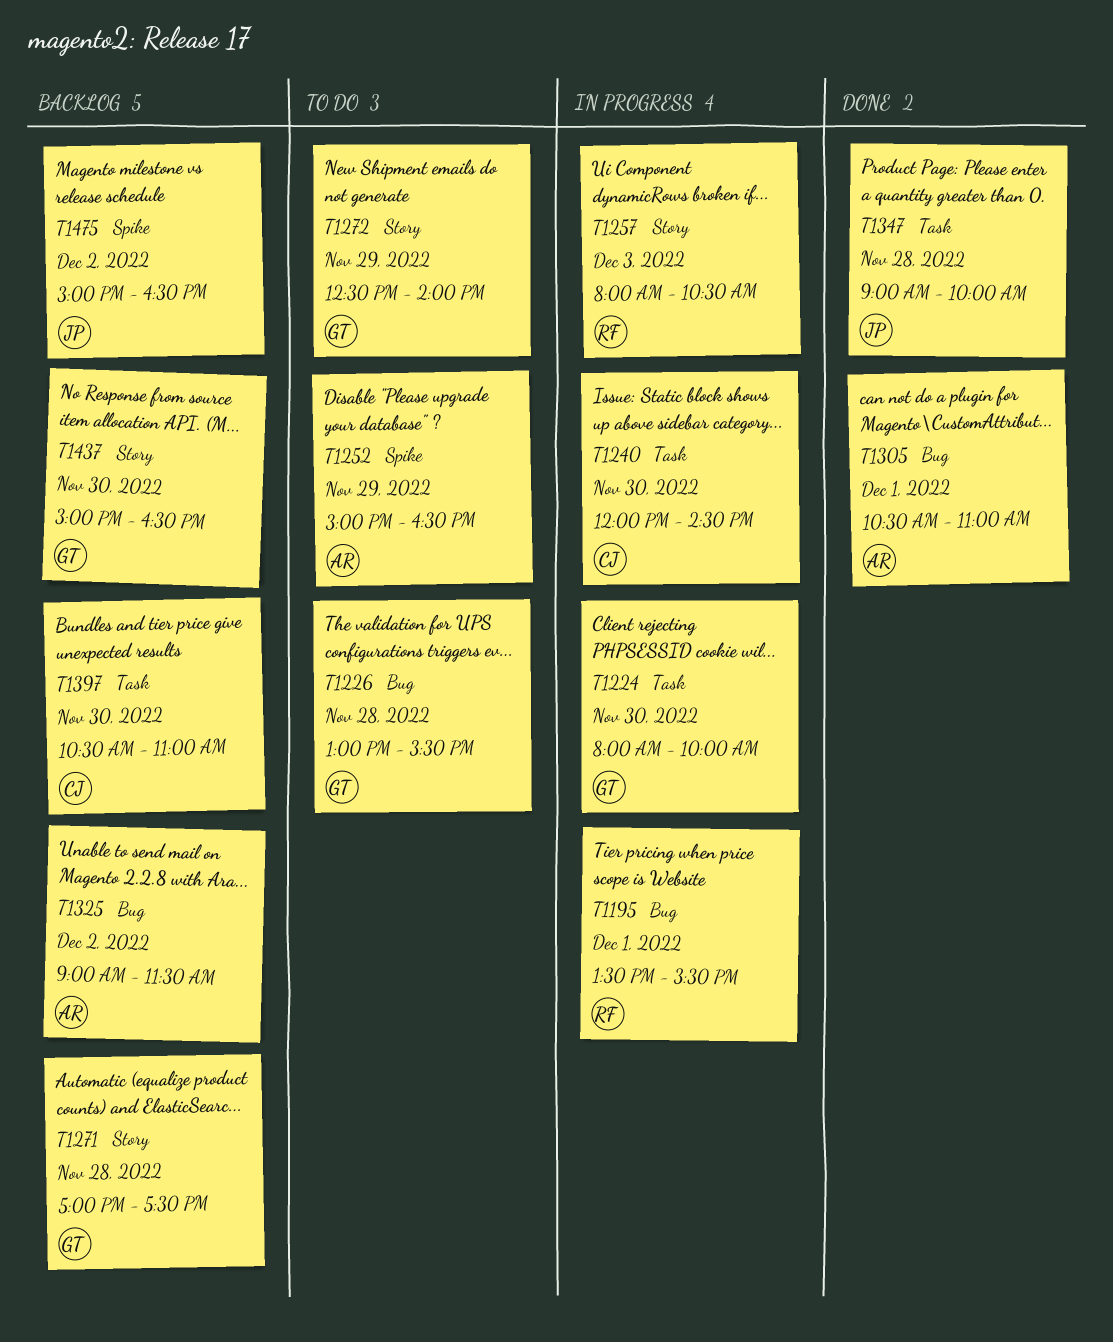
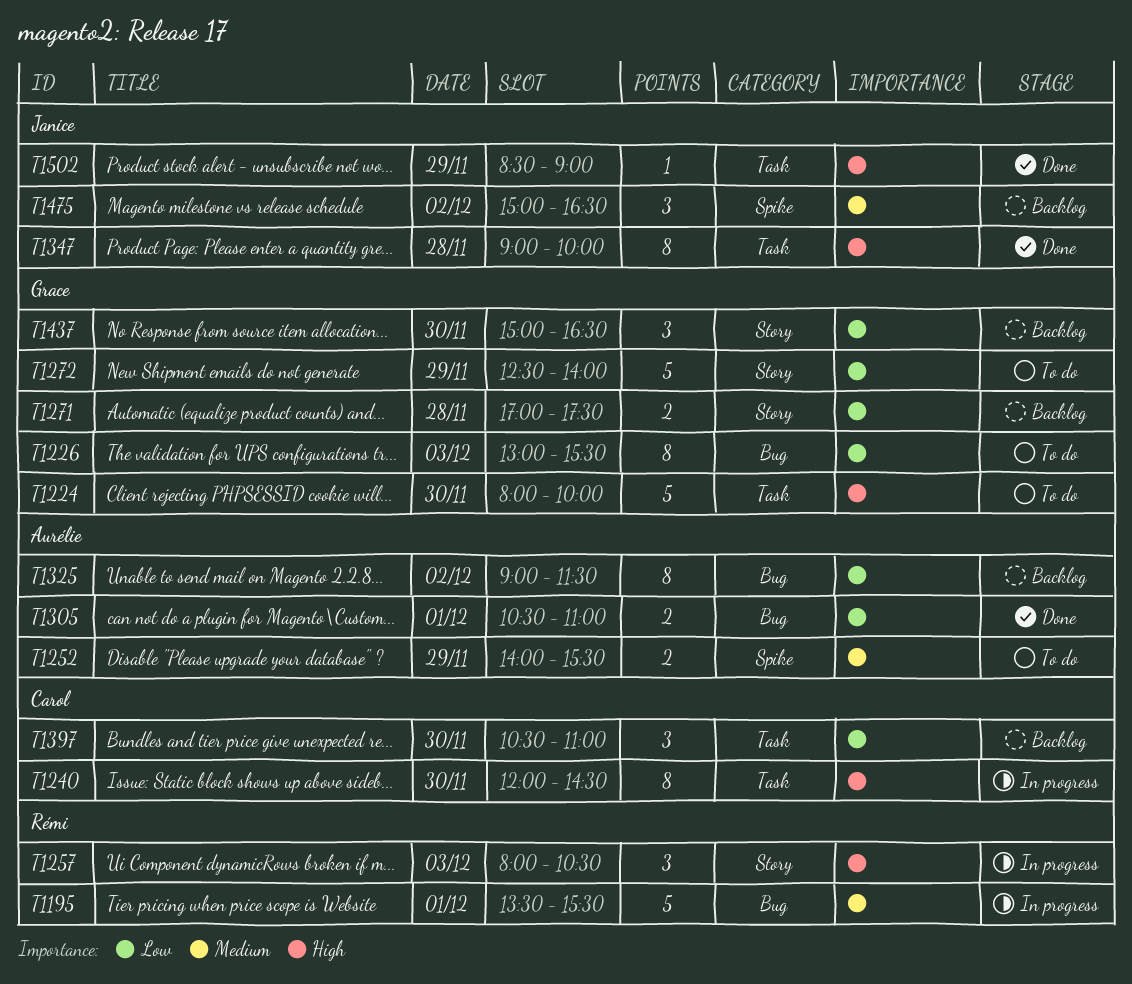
T1224, status: In progress -> To do
T1226, day: Nov 28 -> Dec 3
T1252, begins: 15:00 -> 14:00
T1252, ends: 16:30 -> 15:30
T1502: none -> present

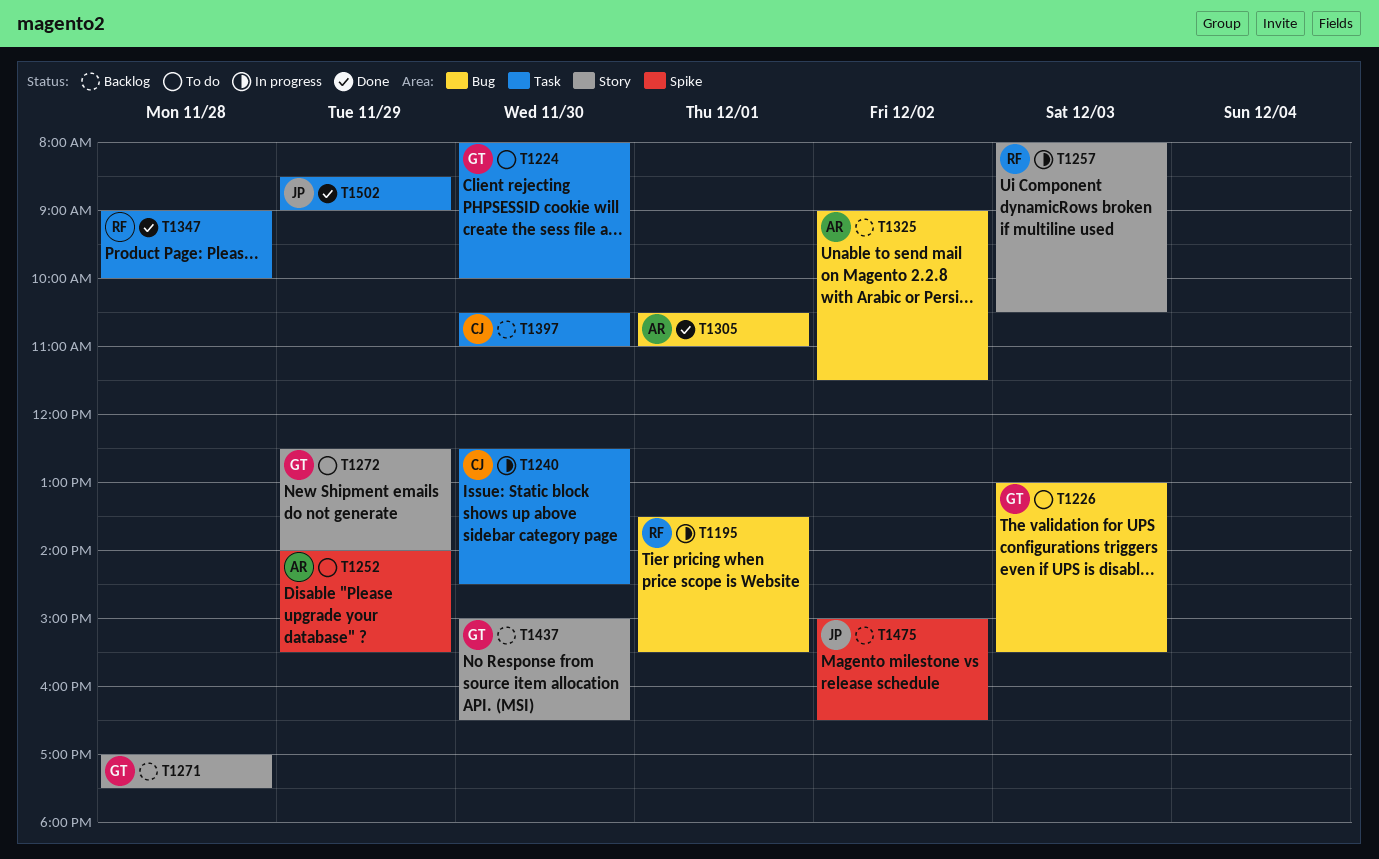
T1240, begins: 12:00 -> 12:30
T1347, owner: Janice -> Rémi

